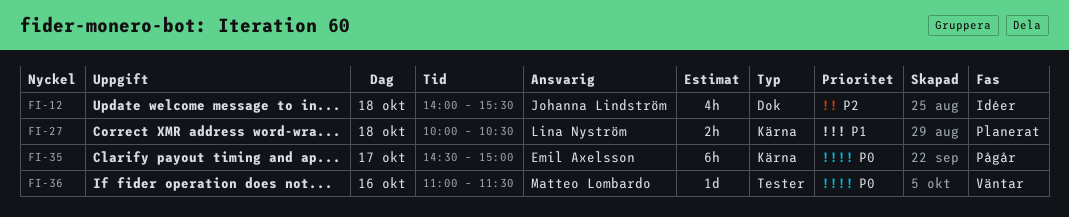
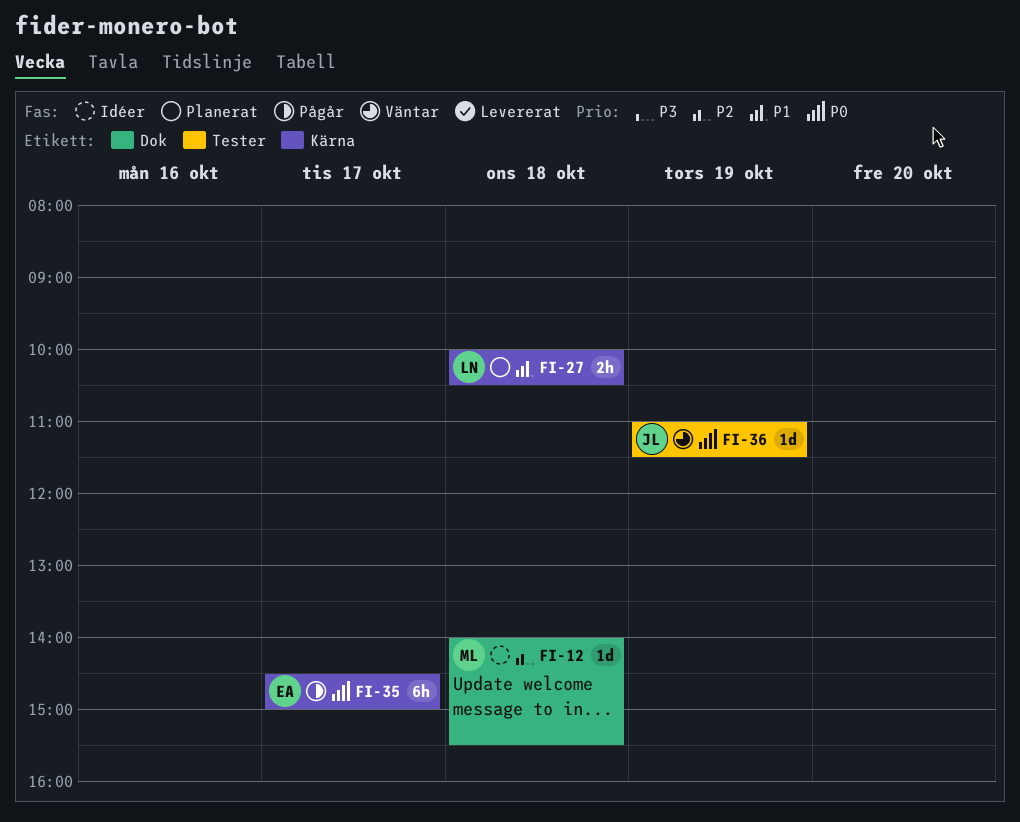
FI-12, owner: Johanna Lindström -> Matteo Lombardo
FI-12, estimate: 4h -> 1d
FI-36, owner: Matteo Lombardo -> Johanna Lindström
FI-36, day: Oct 16 -> Oct 19

